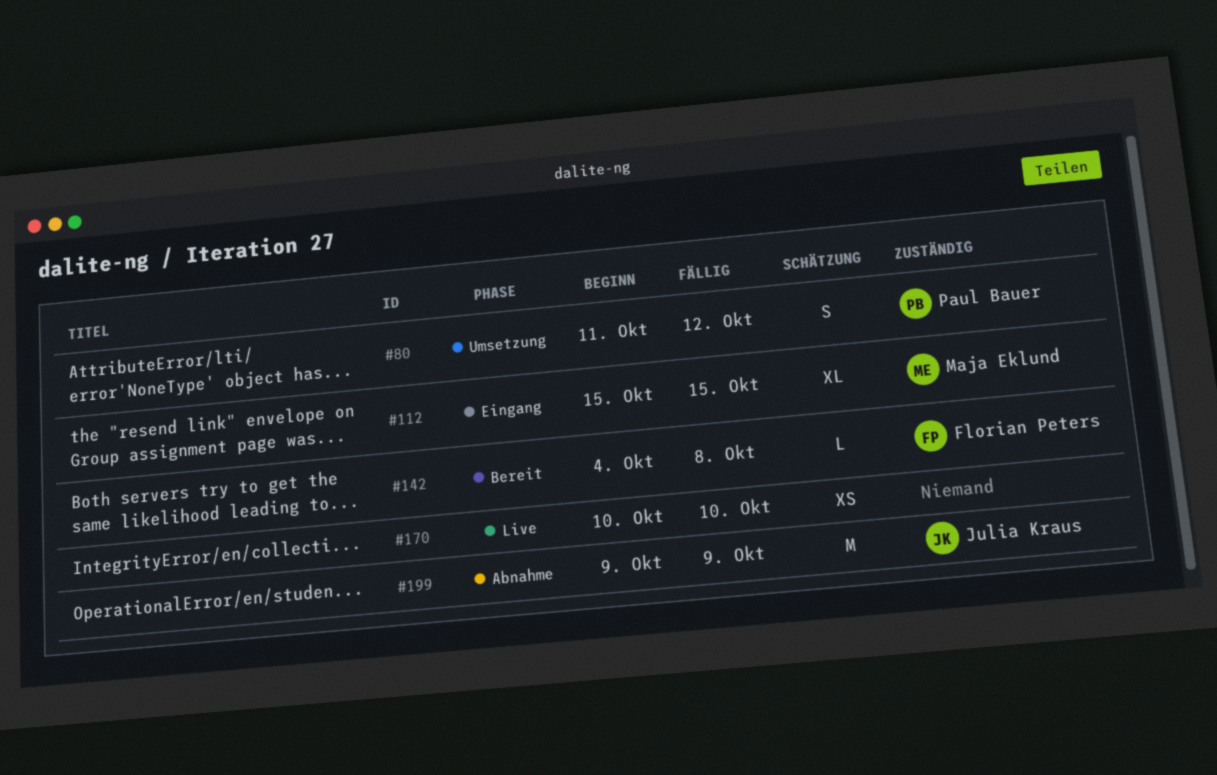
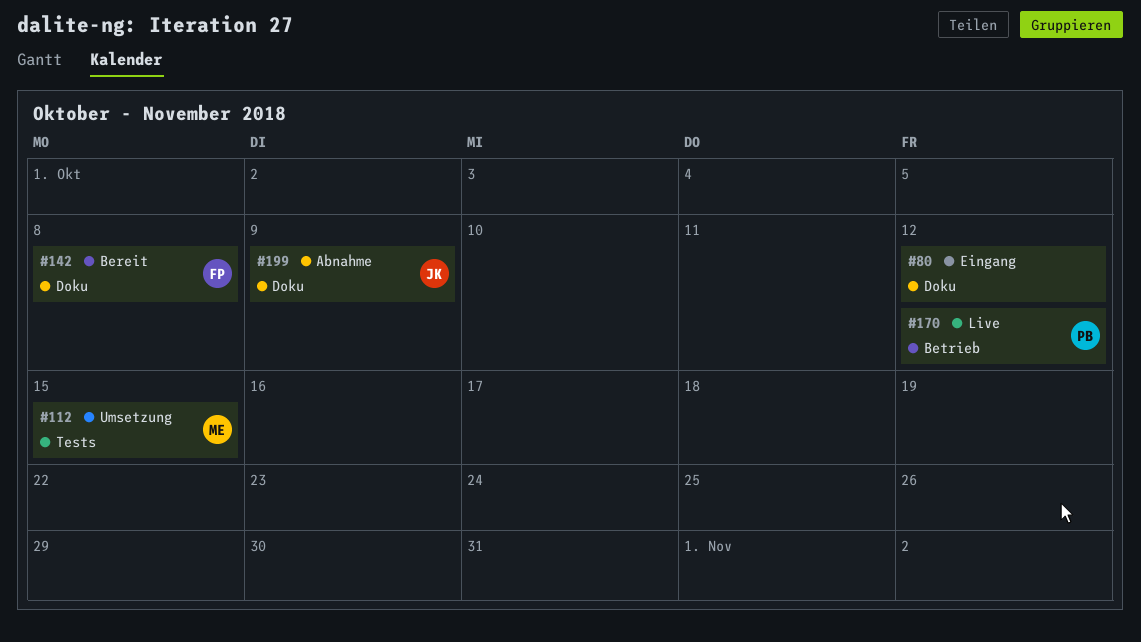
#80, status: Umsetzung -> Eingang
#80, owner: Paul Bauer -> none
#112, status: Eingang -> Umsetzung
#170, owner: none -> Paul Bauer
#170, due: Oct 10 -> Oct 12

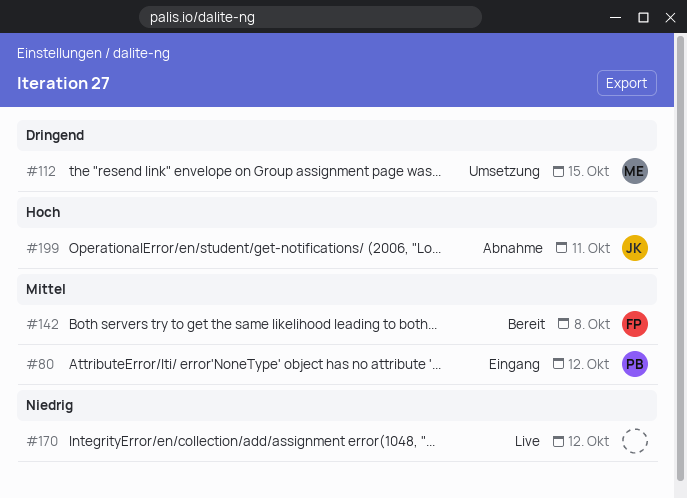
#80, owner: none -> PB
#170, owner: PB -> none
#199, due: Oct 9 -> Oct 11

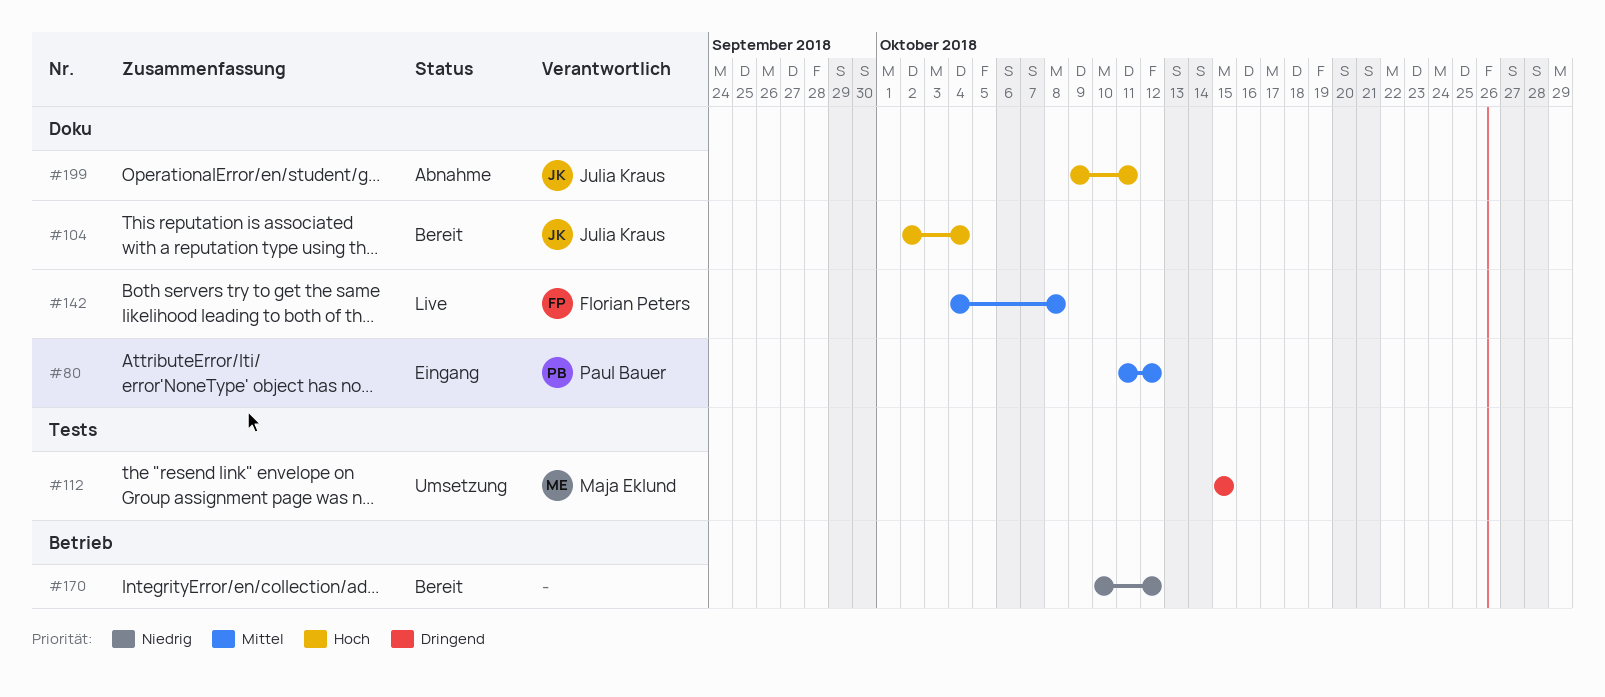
#104: none -> present
#142, status: Bereit -> Live
#170, status: Live -> Bereit

